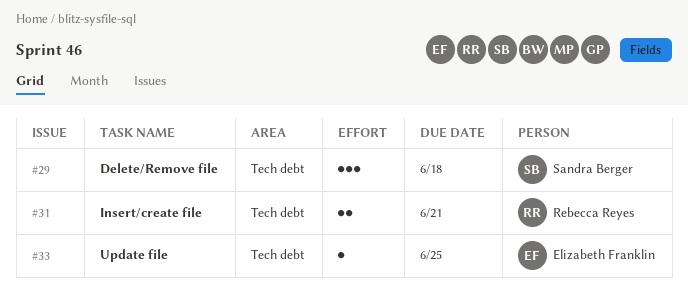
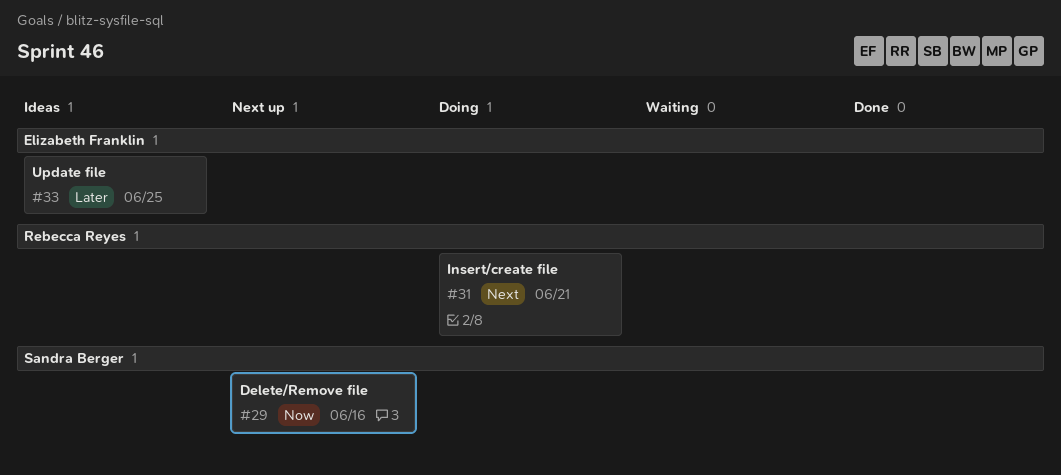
#29, due: Jun 18 -> Jun 16

